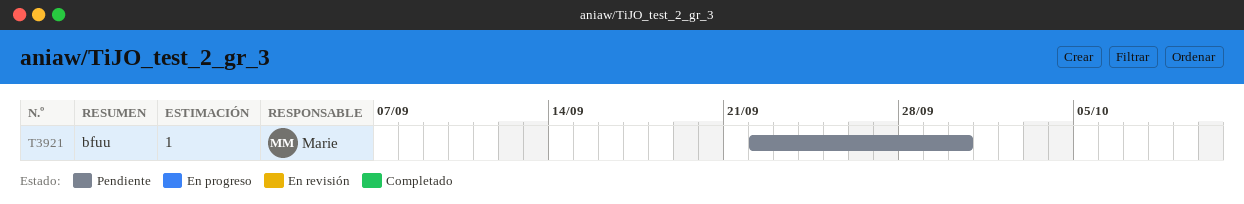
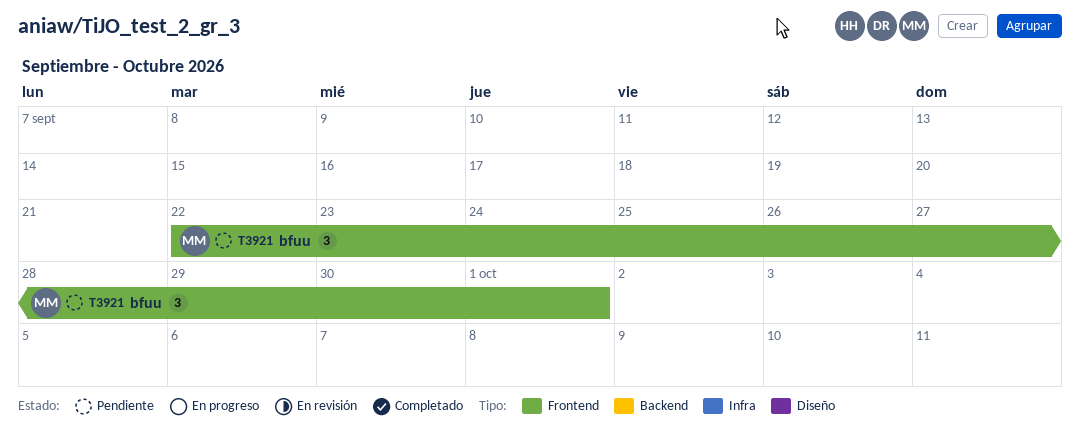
T3921, estimate: 1 -> 3
T3921, due: Sep 30 -> Oct 1

